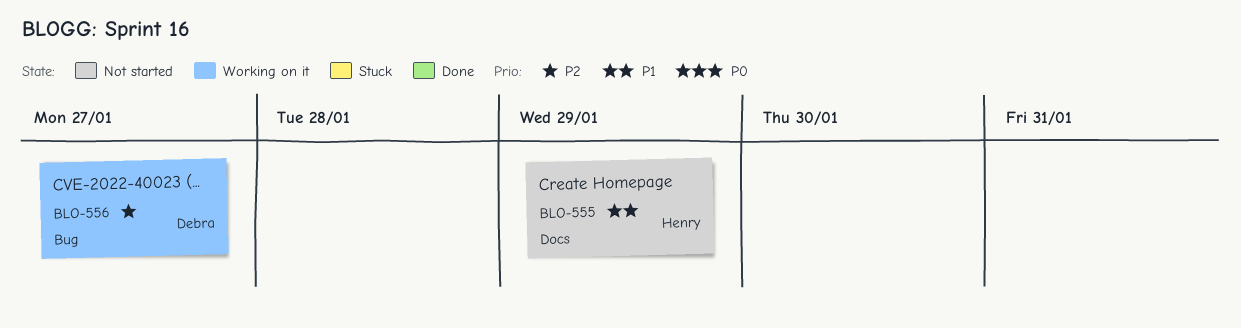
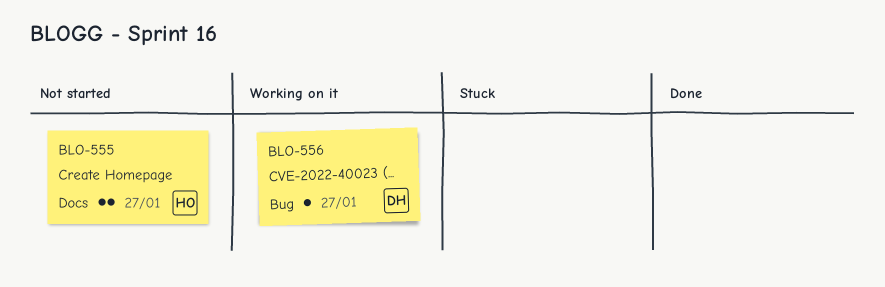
BLO-555, due: Jan 29 -> Jan 27

